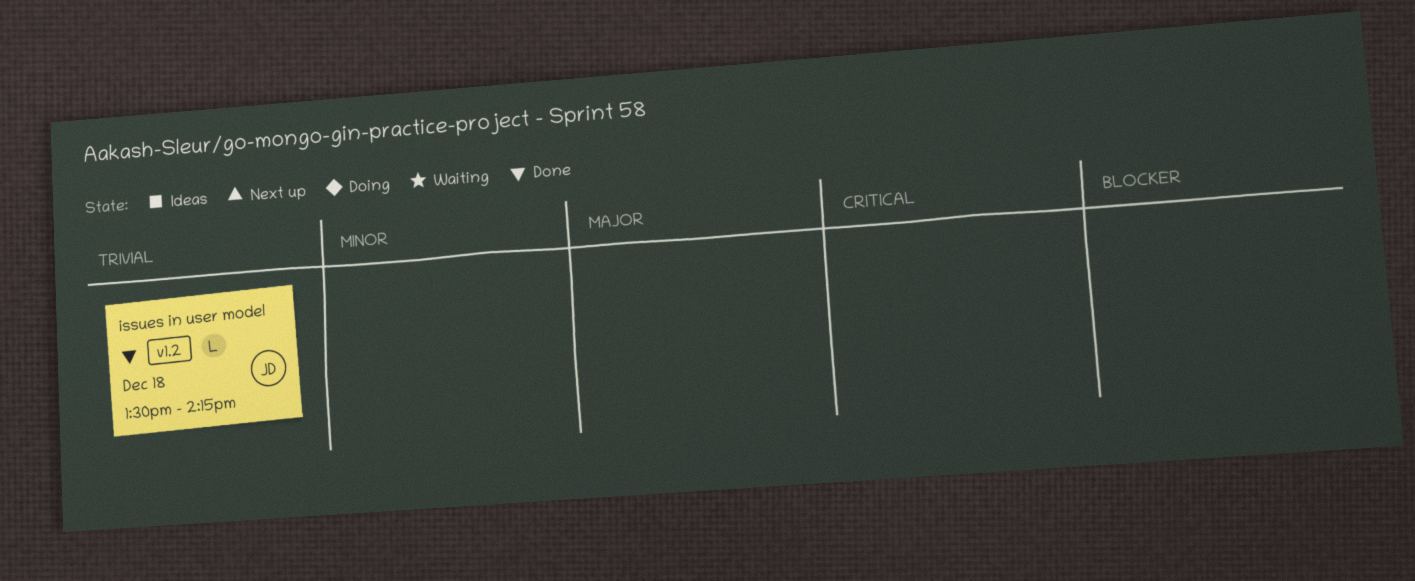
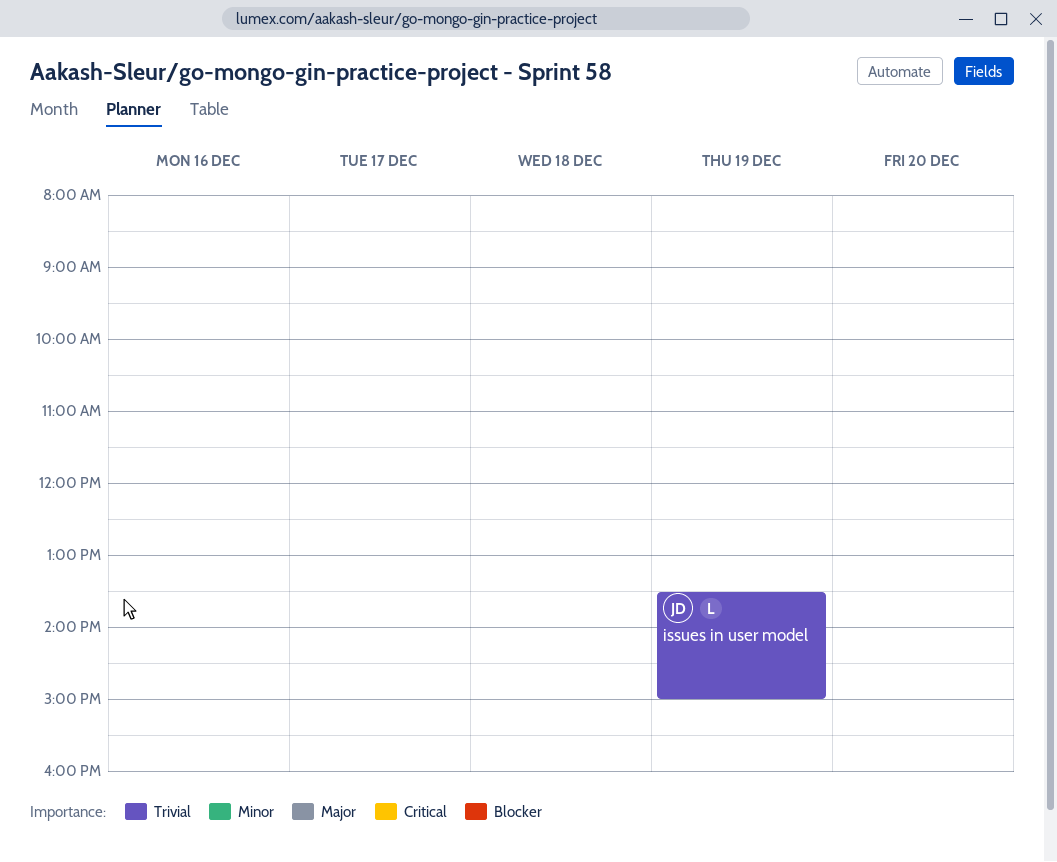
issues in user model, day: Dec 18 -> Dec 19
issues in user model, ends: 14:15 -> 15:00

